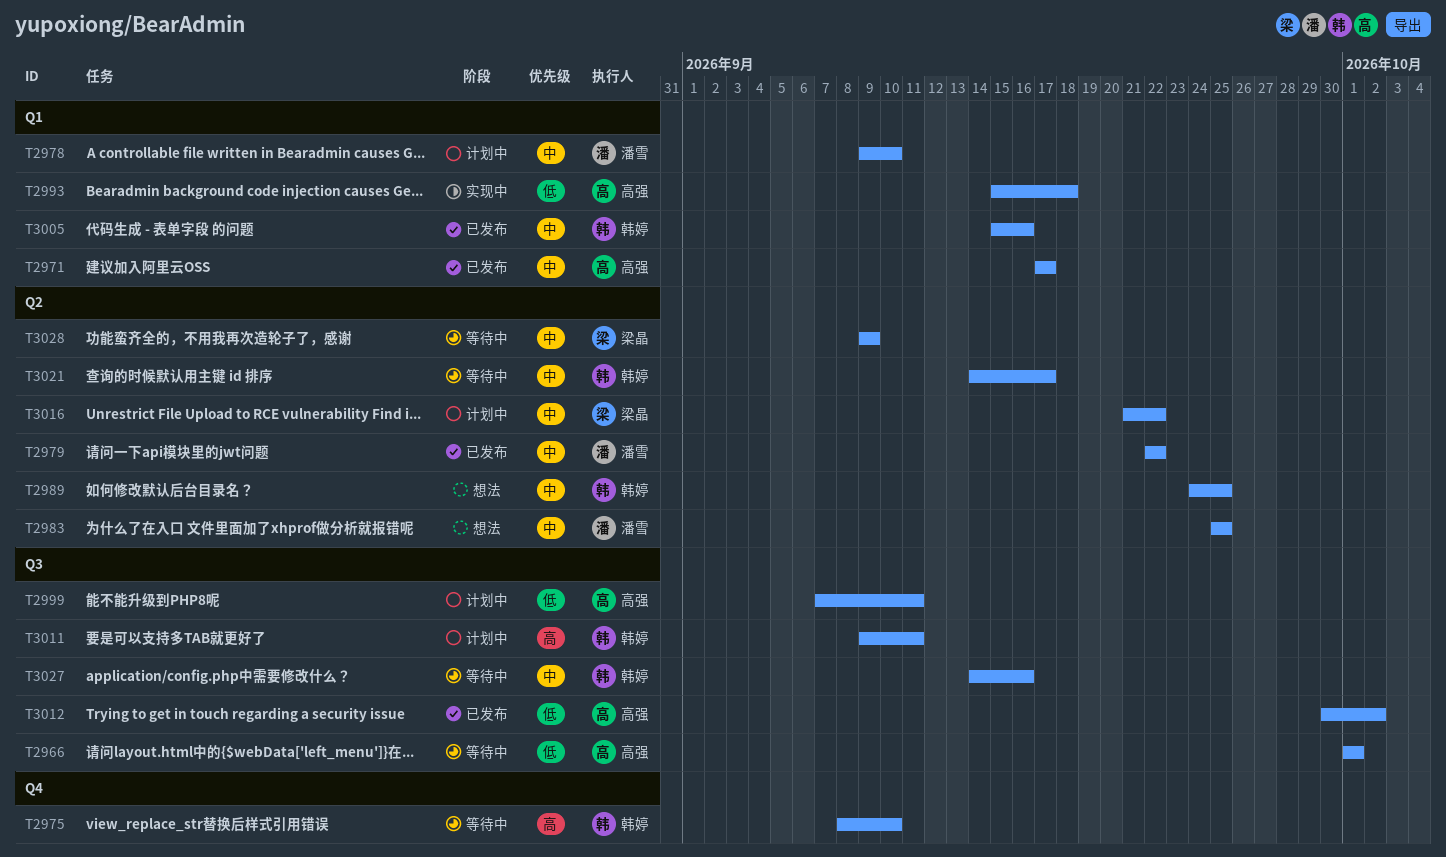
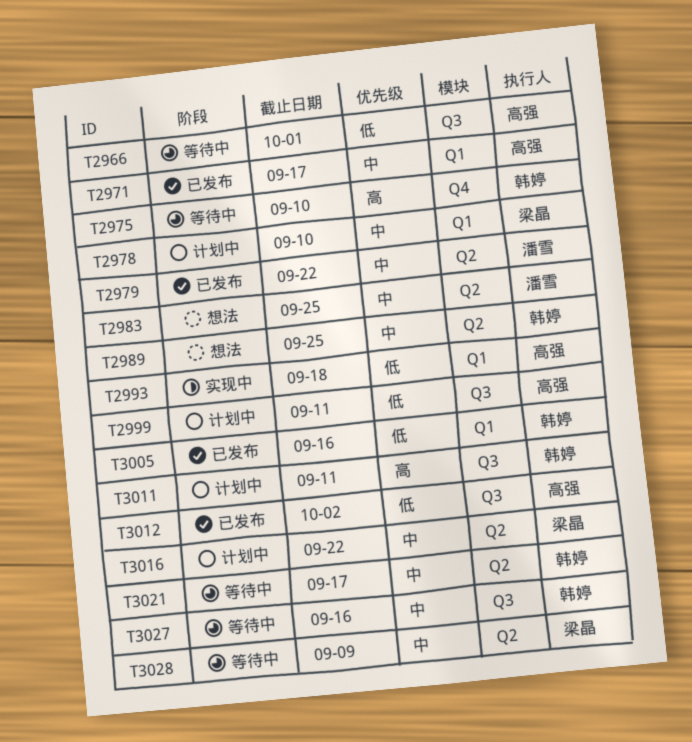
T2978, owner: 潘雪 -> 梁晶
T3005, priority: 中 -> 低

